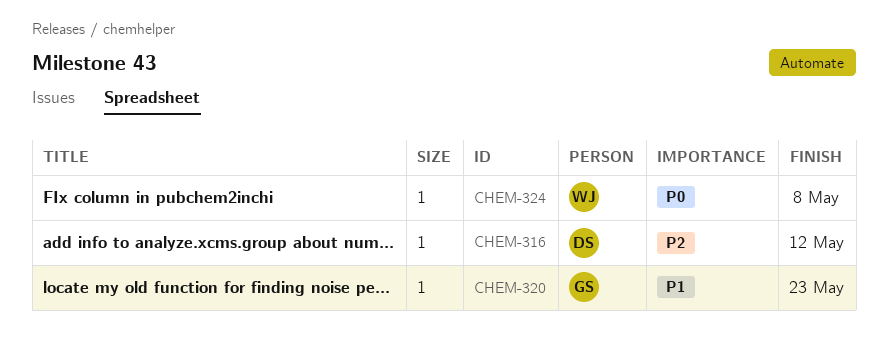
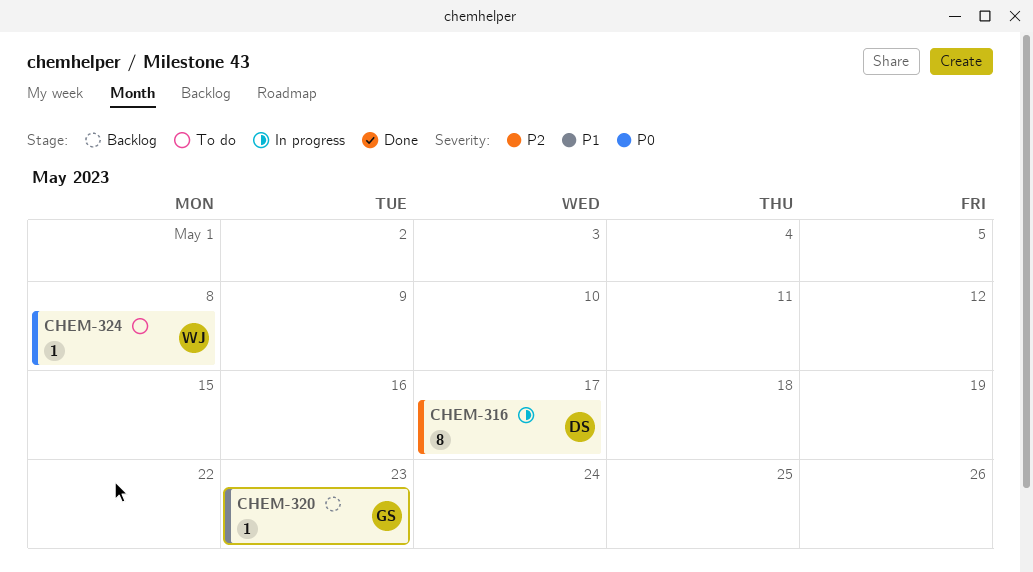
CHEM-316, estimate: 1 -> 8
CHEM-316, due: May 12 -> May 17

